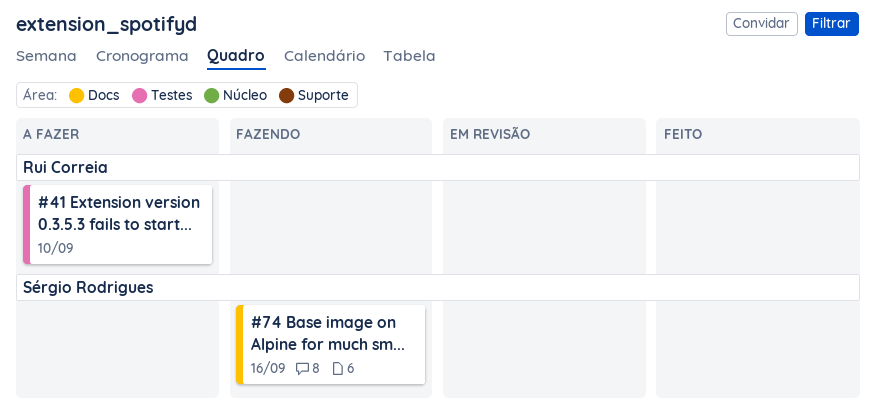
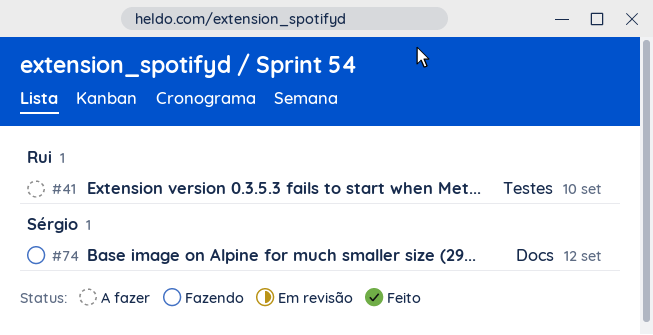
#74, due: Sep 16 -> Sep 12

